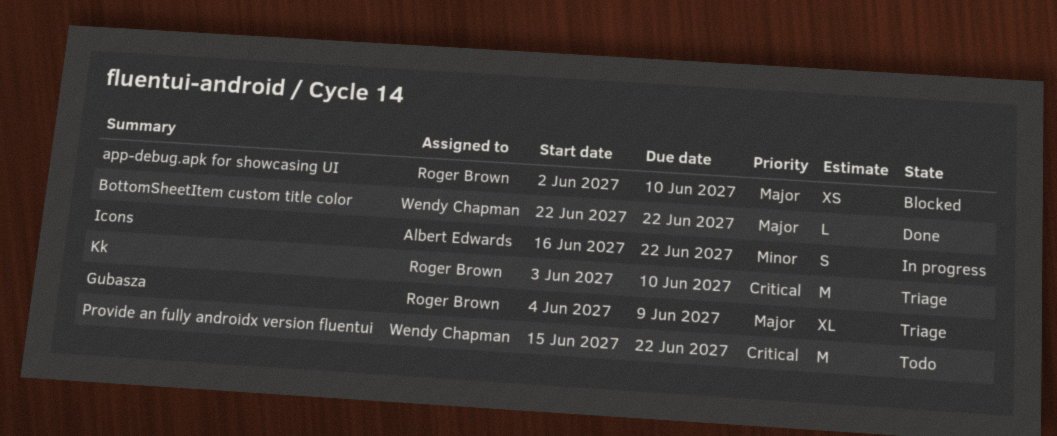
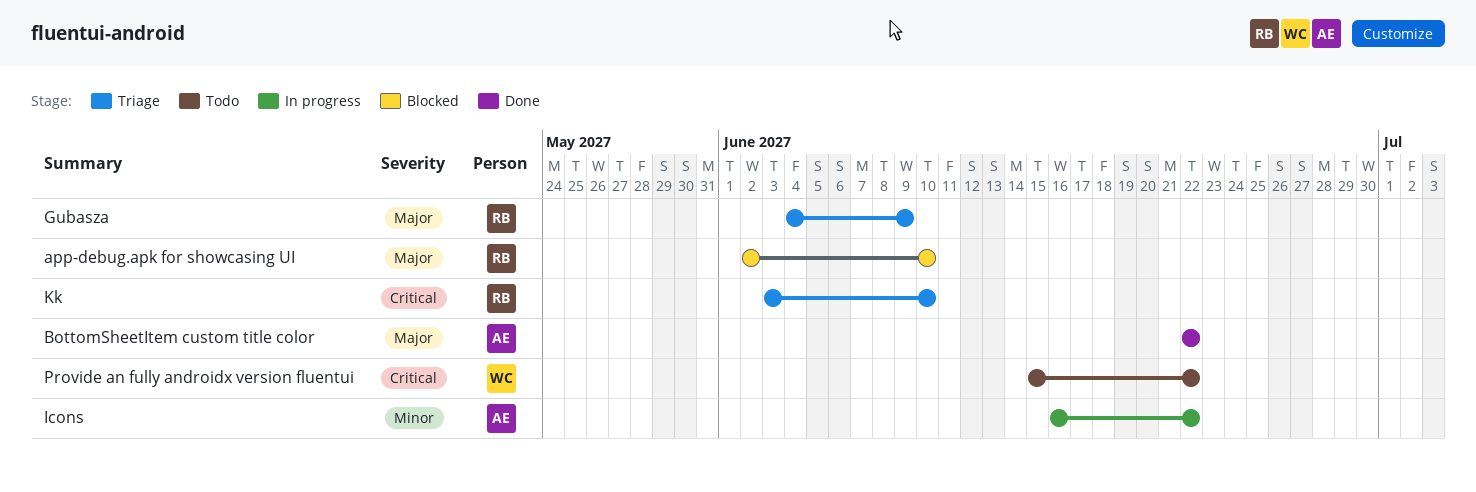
BottomSheetItem custom title color, owner: Wendy Chapman -> Albert Edwards

